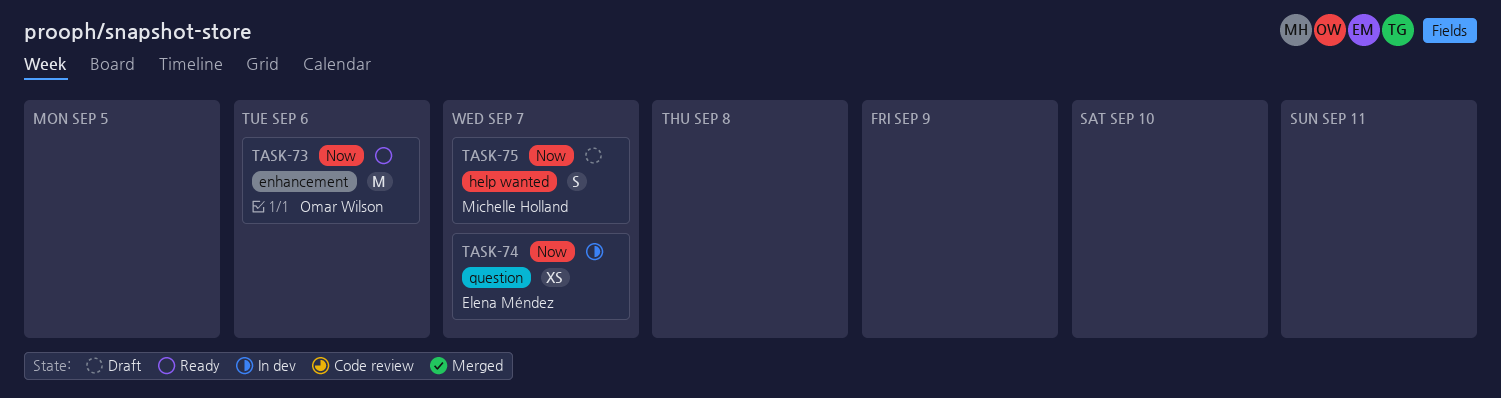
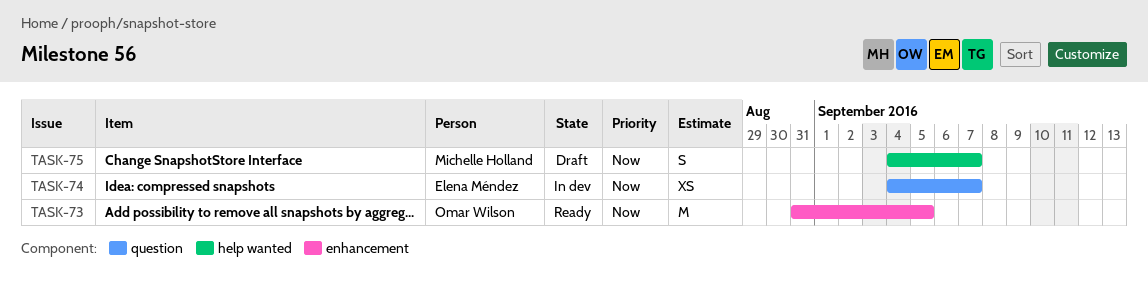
TASK-73, due: Sep 6 -> Sep 5

